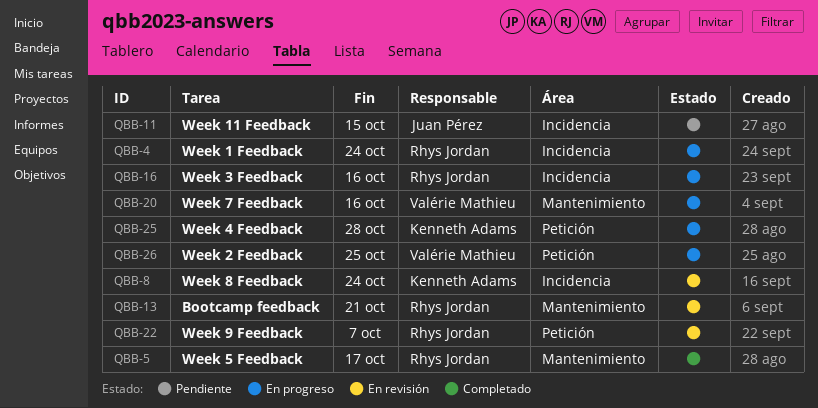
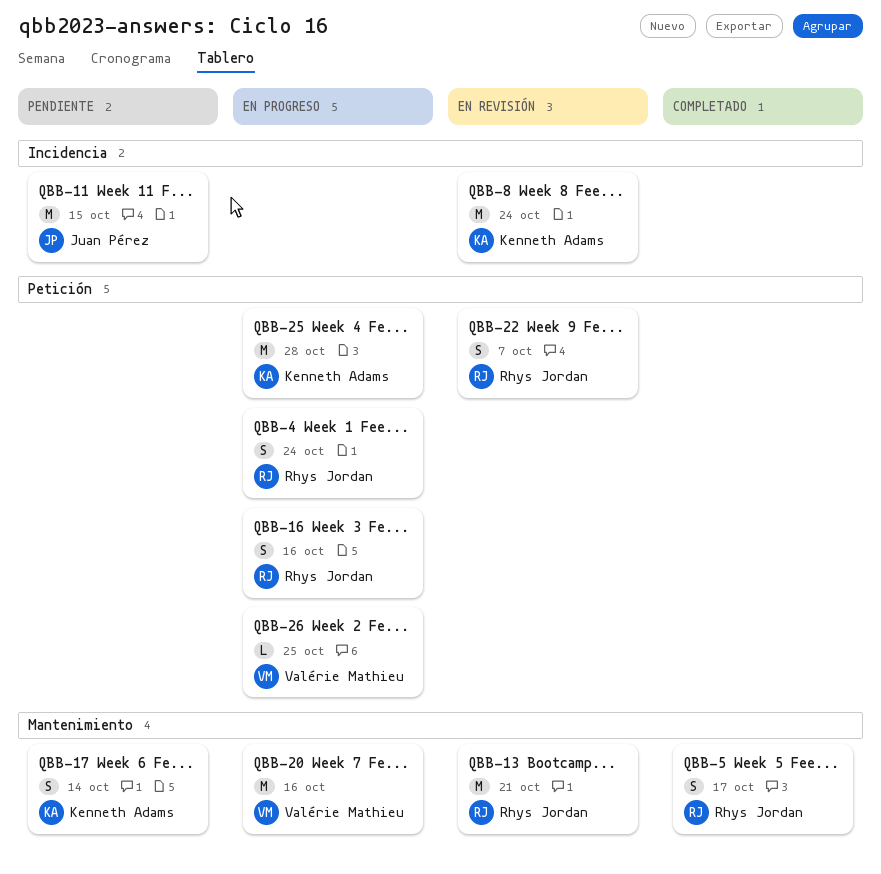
QBB-4, label: Incidencia -> Petición
QBB-16, label: Incidencia -> Petición
QBB-17: none -> present

